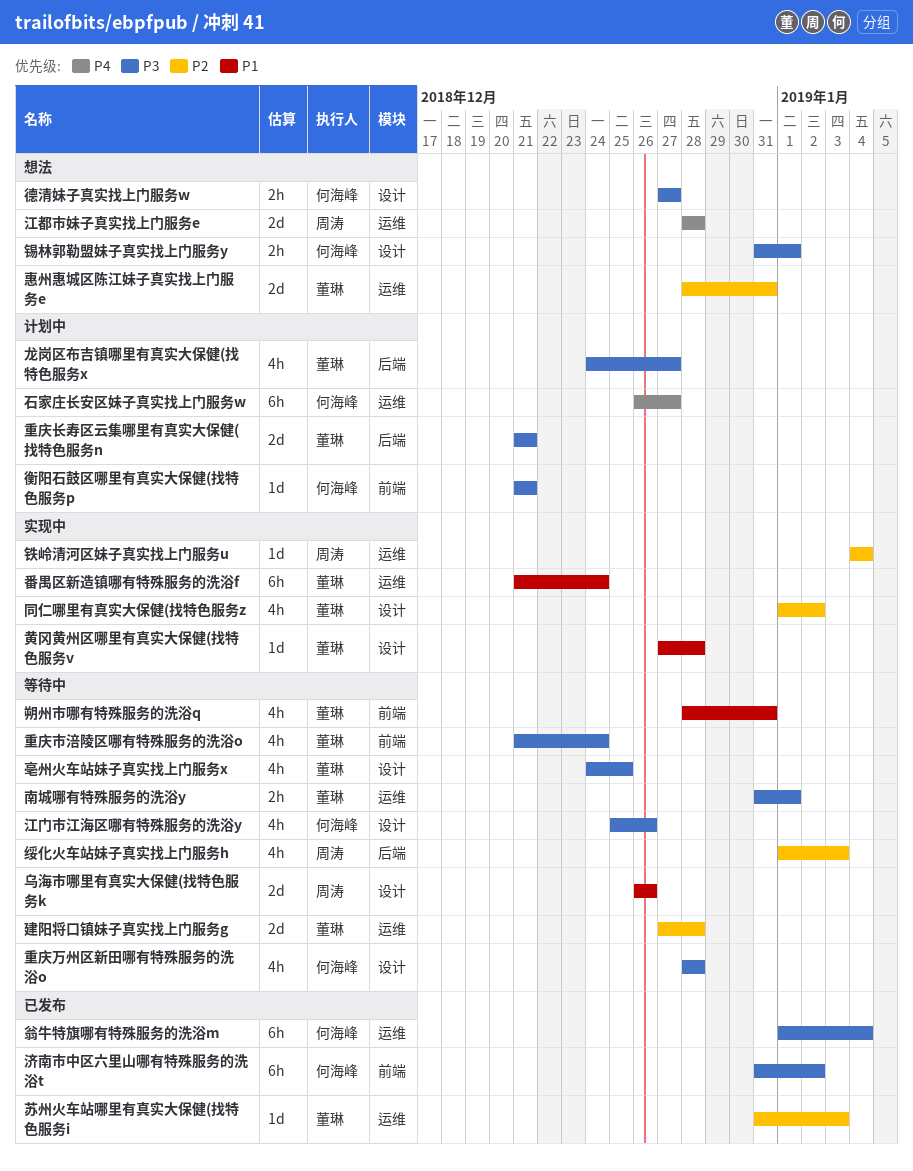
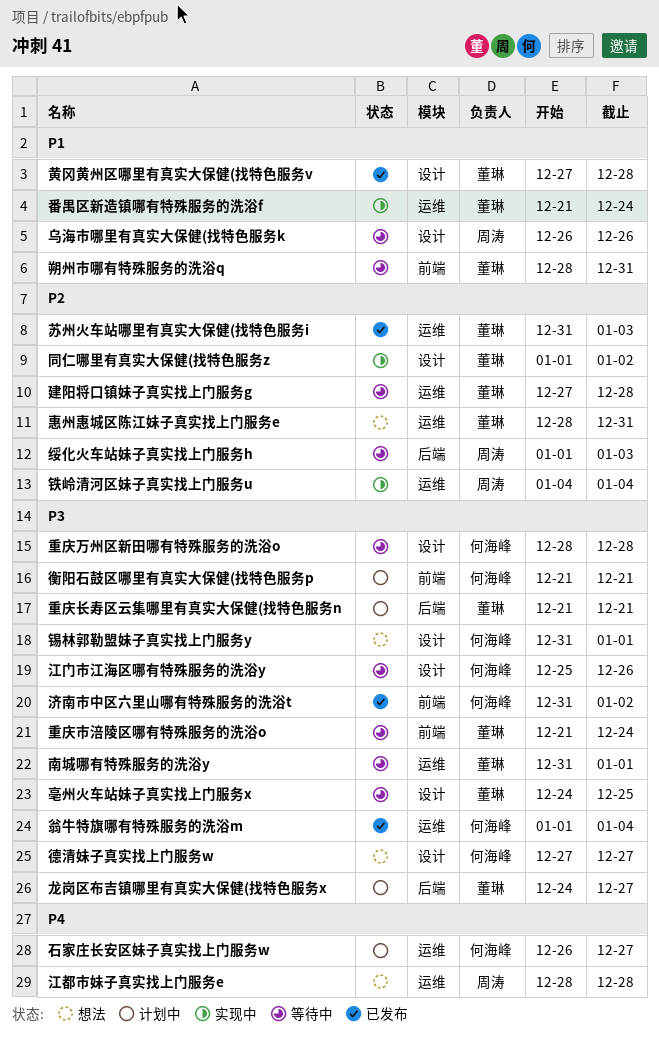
黄冈黄州区哪里有真实大保健(找特色服务v, status: 实现中 -> 已发布

